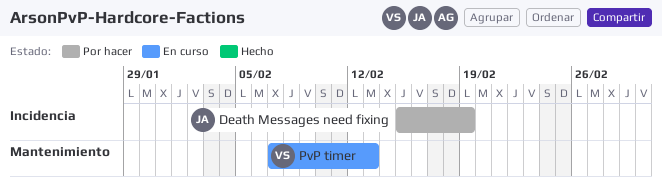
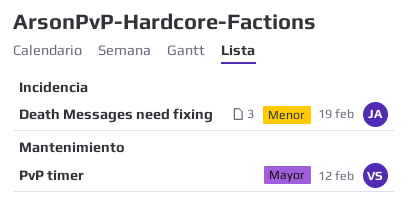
PvP timer, due: Feb 13 -> Feb 12

